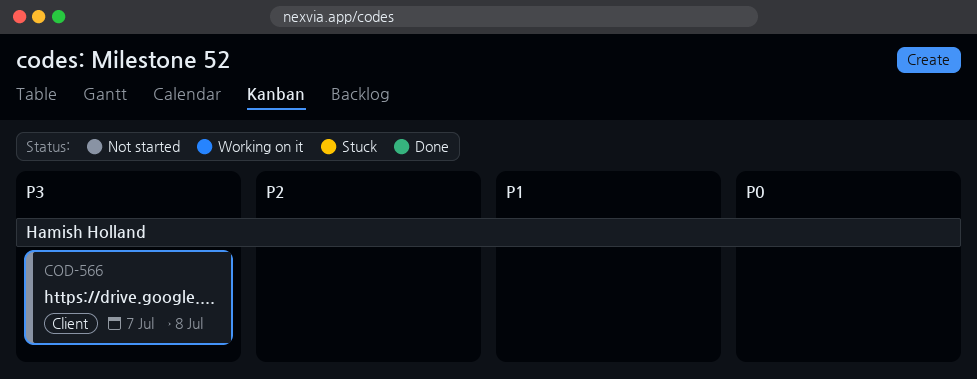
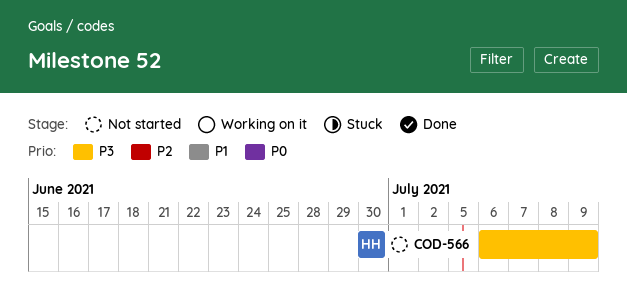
COD-566, start: Jul 7 -> Jul 6
COD-566, due: Jul 8 -> Jul 9

